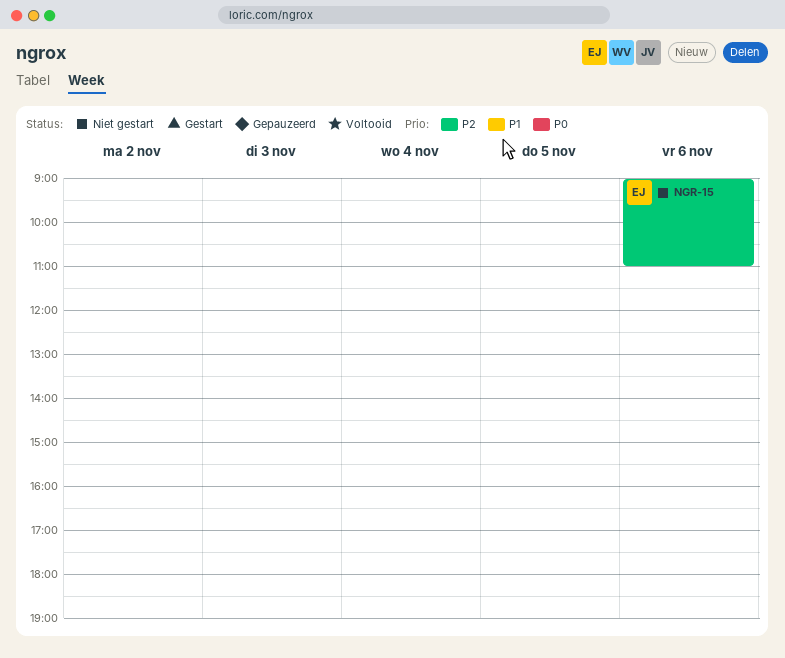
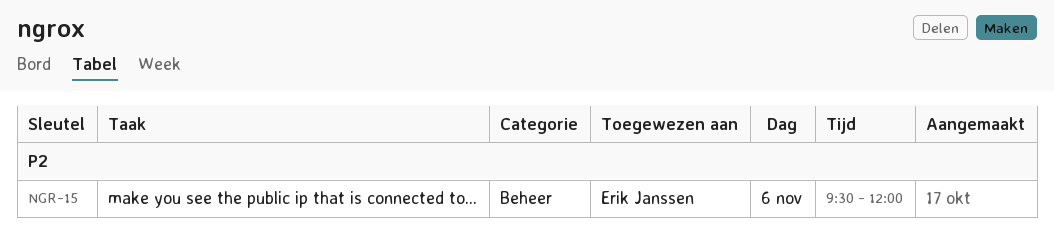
NGR-15, begins: 09:00 -> 09:30
NGR-15, ends: 11:00 -> 12:00

